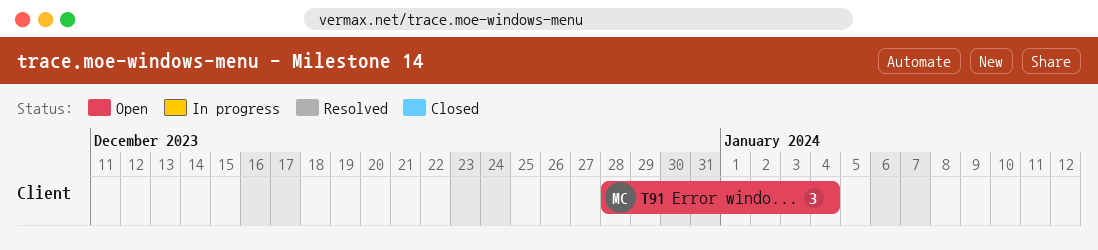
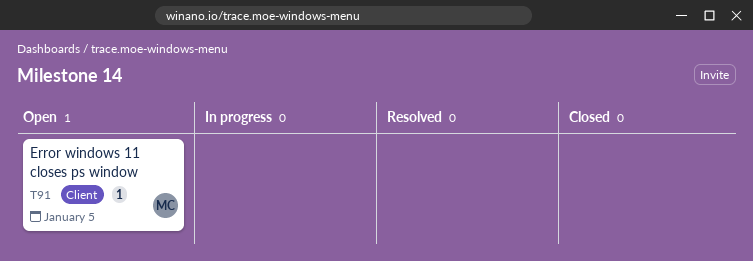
T91, estimate: 3 -> 1
T91, due: Jan 4 -> Jan 5

